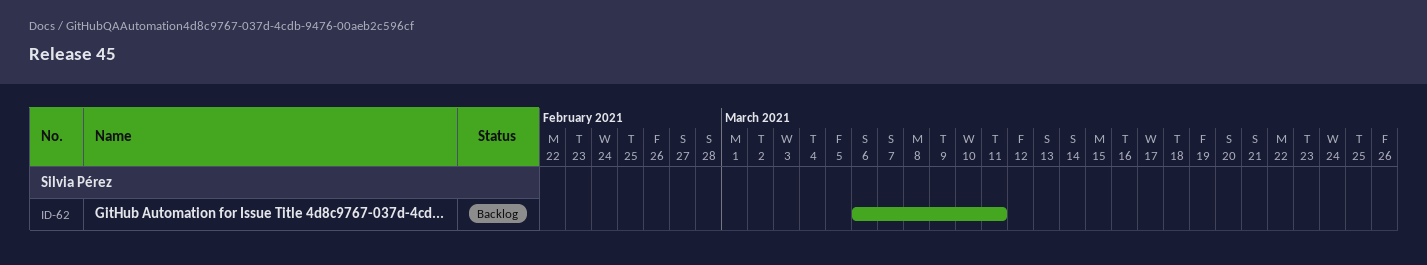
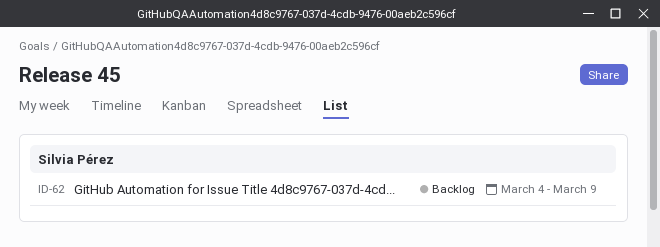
ID-62, start: Mar 6 -> Mar 4
ID-62, due: Mar 11 -> Mar 9

